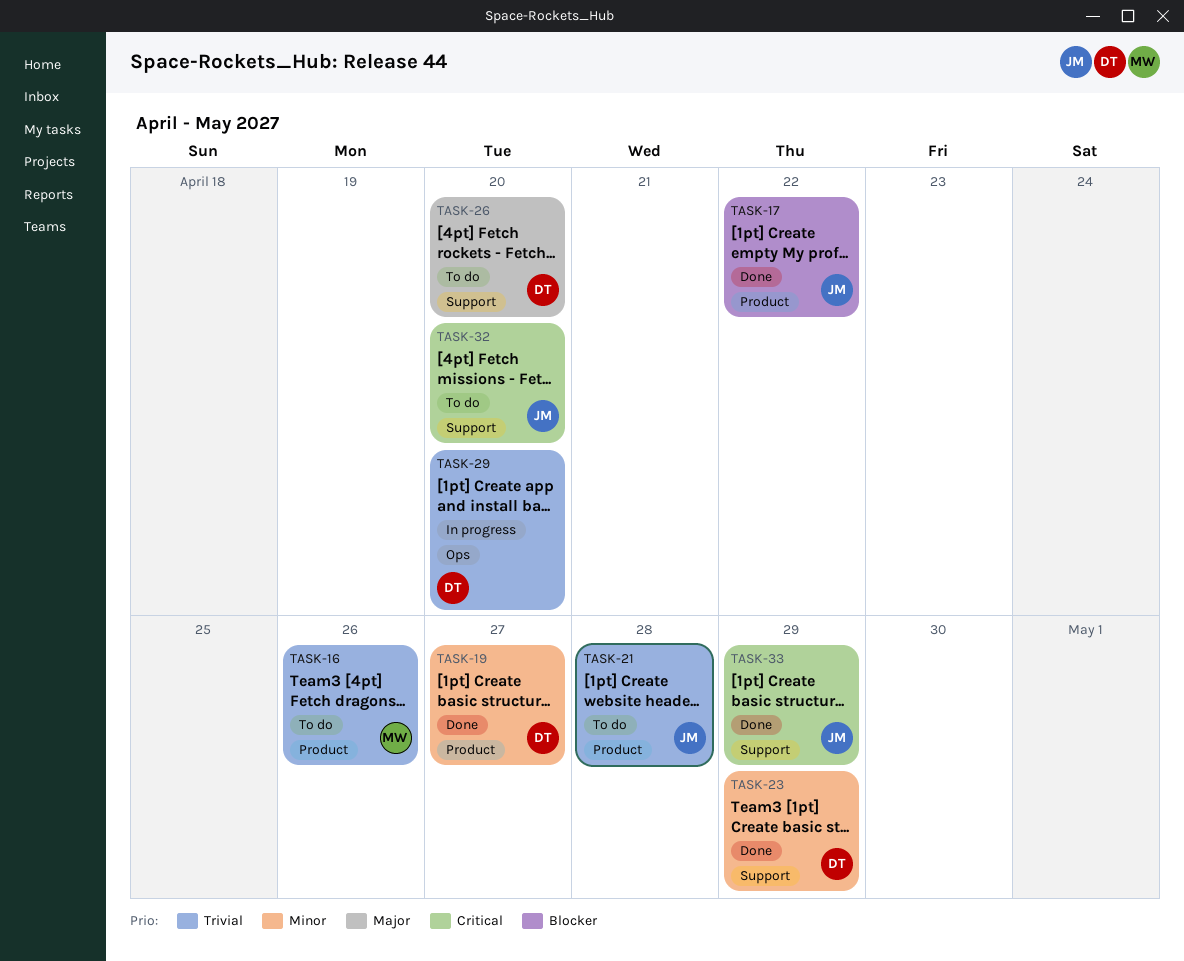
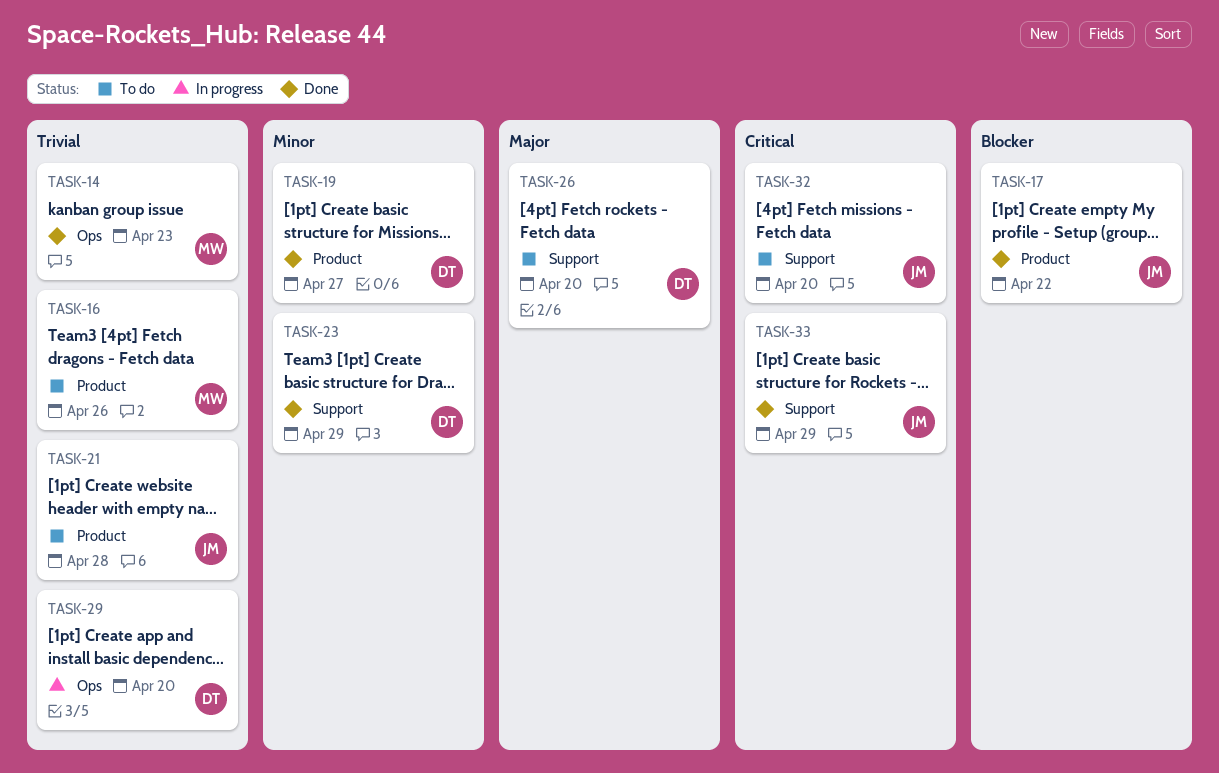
TASK-14: none -> present

